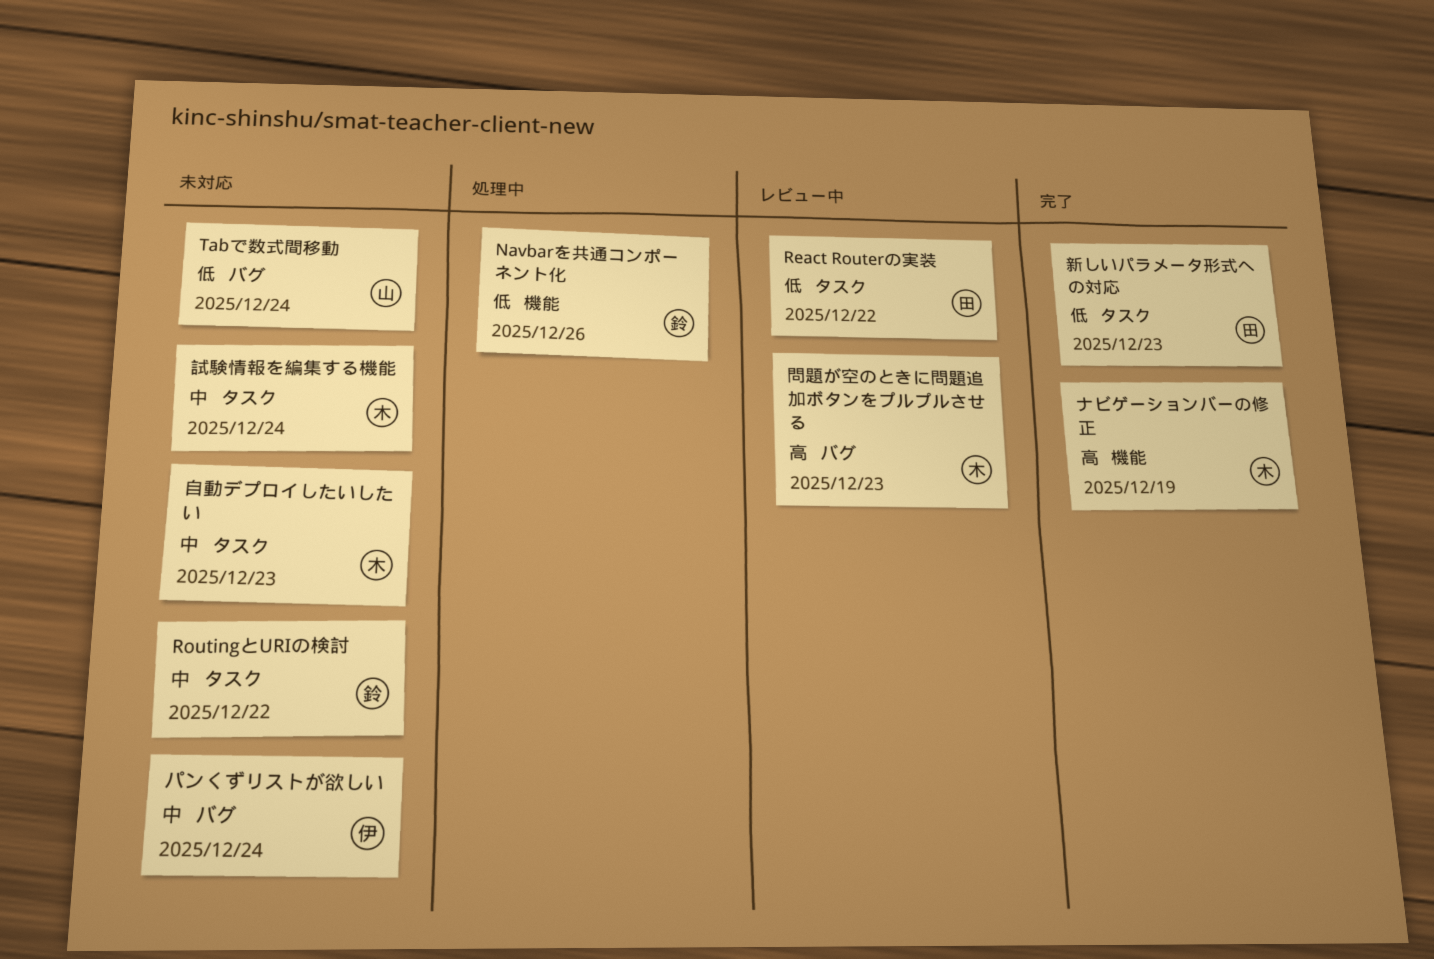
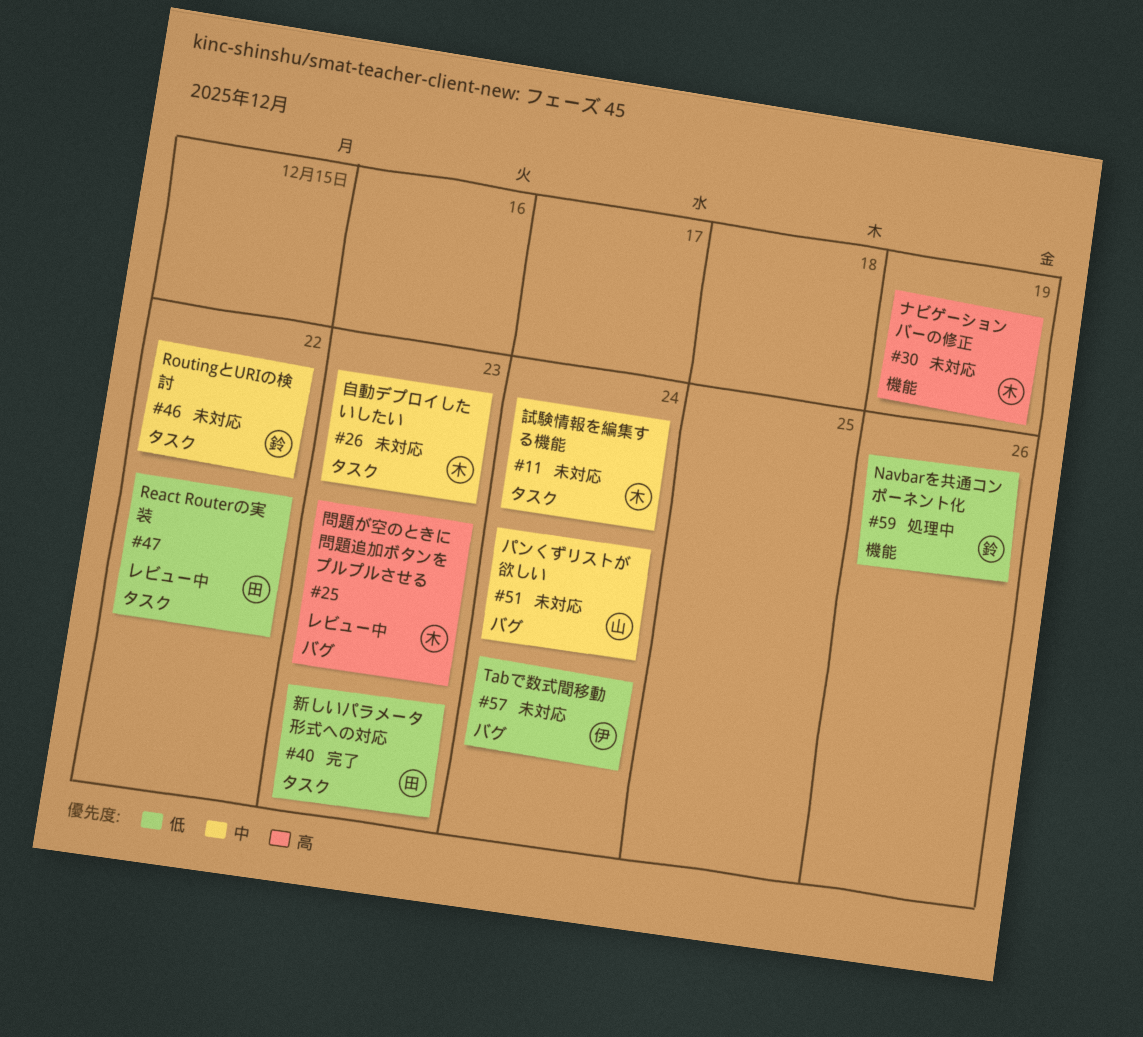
Tabで数式間移動, owner: 山 -> 伊
ナビゲーションバーの修正, status: 完了 -> 未対応
パンくずリストが欲しい, owner: 伊 -> 山

